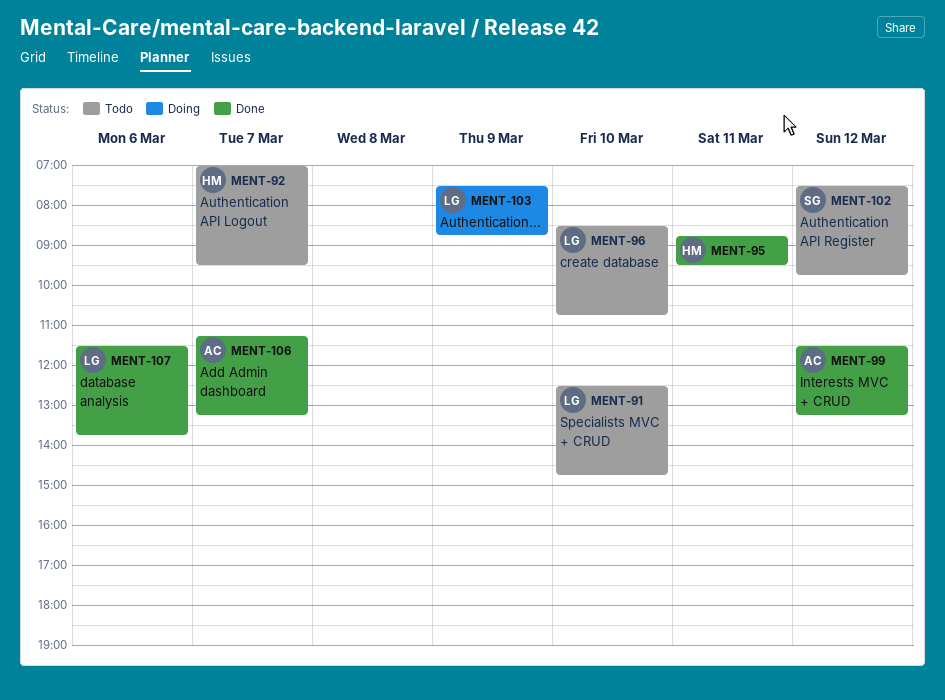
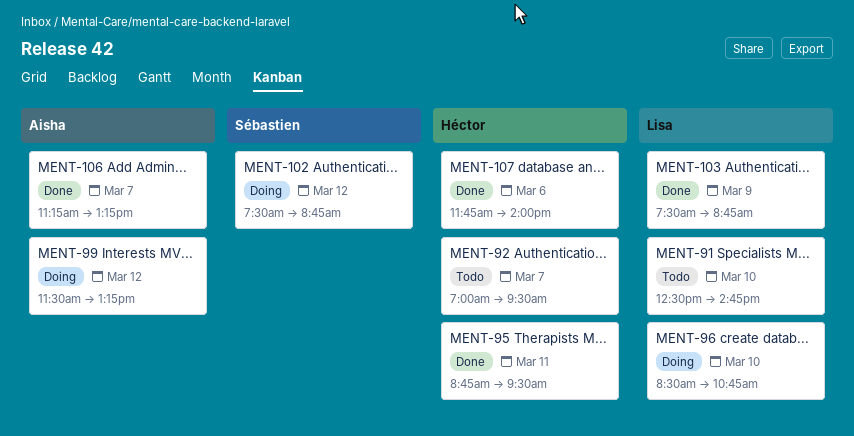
MENT-96, status: Todo -> Doing
MENT-99, status: Done -> Doing
MENT-102, status: Todo -> Doing
MENT-102, ends: 09:45 -> 08:45
MENT-103, status: Doing -> Done
MENT-107, owner: Lisa -> Héctor
MENT-107, begins: 11:30 -> 11:45
MENT-107, ends: 13:45 -> 14:00

